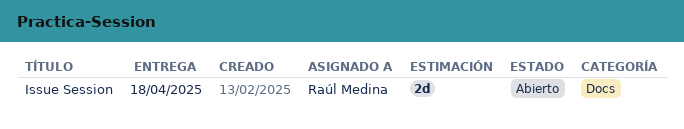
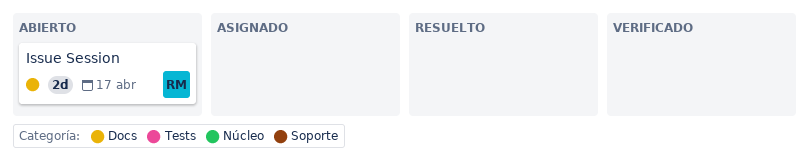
Issue Session, due: Apr 18 -> Apr 17

